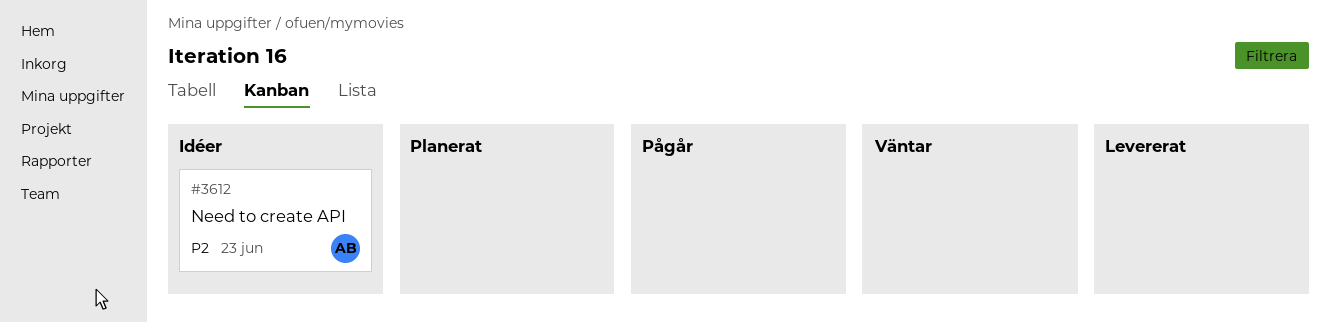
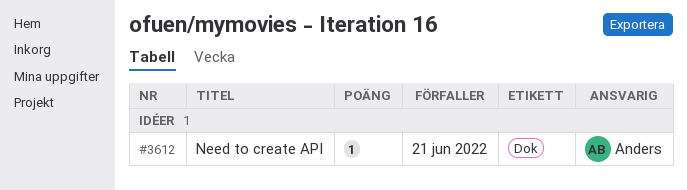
#3612, due: Jun 23 -> Jun 21

